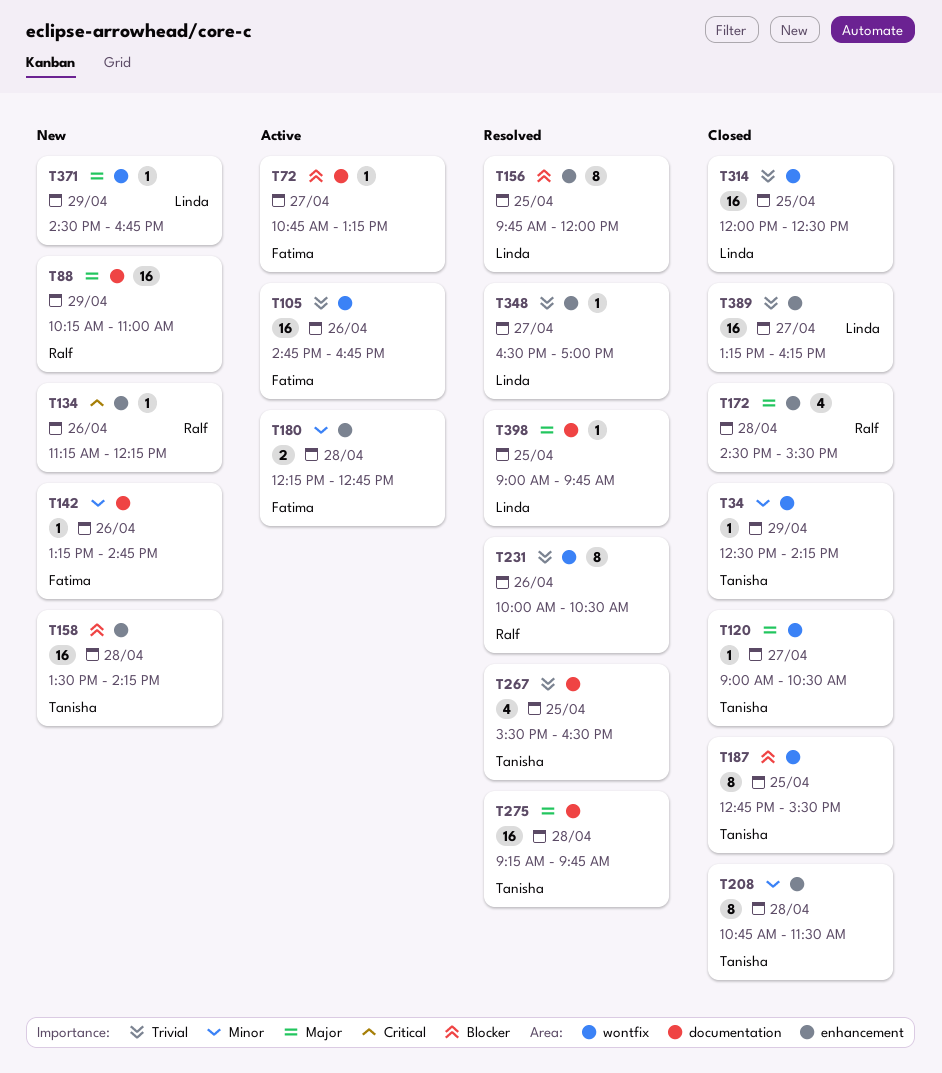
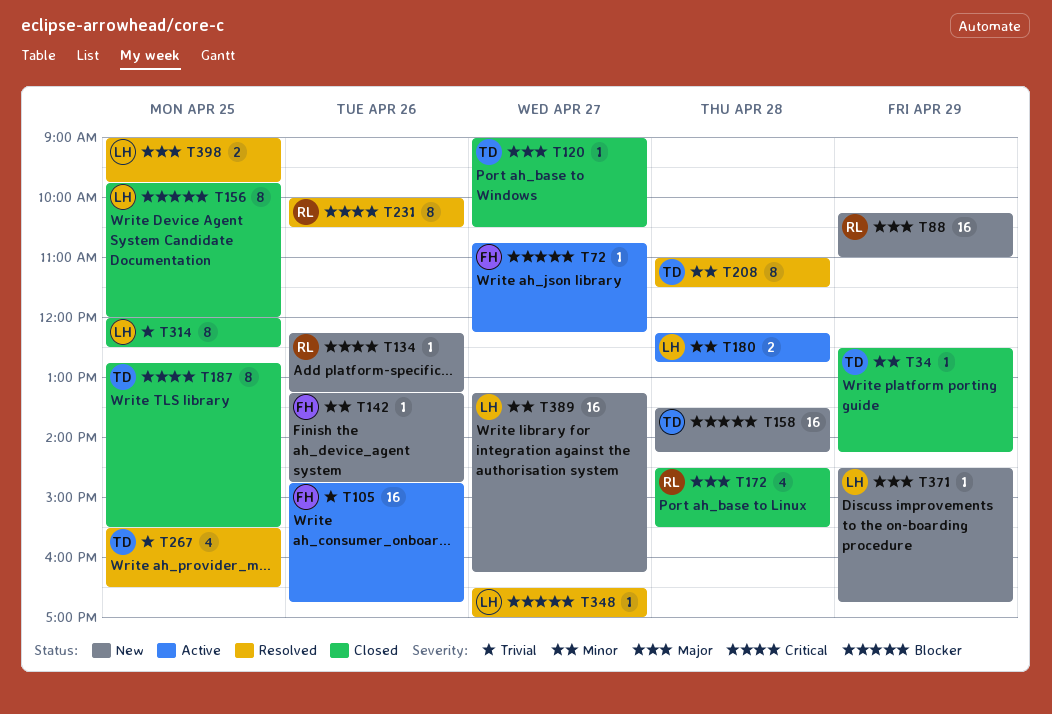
T72, ends: 13:15 -> 12:15
T134, begins: 11:15 -> 12:15
T134, ends: 12:15 -> 13:15
T156, status: Resolved -> Closed
T180, owner: Fatima -> Linda
T187, priority: Blocker -> Critical
T208, status: Closed -> Resolved
T208, begins: 10:45 -> 11:00
T231, priority: Trivial -> Critical
T275: present -> none
T314, estimate: 16 -> 8
T348, priority: Trivial -> Blocker
T389, status: Closed -> New
T389, priority: Trivial -> Minor
T398, estimate: 1 -> 2

